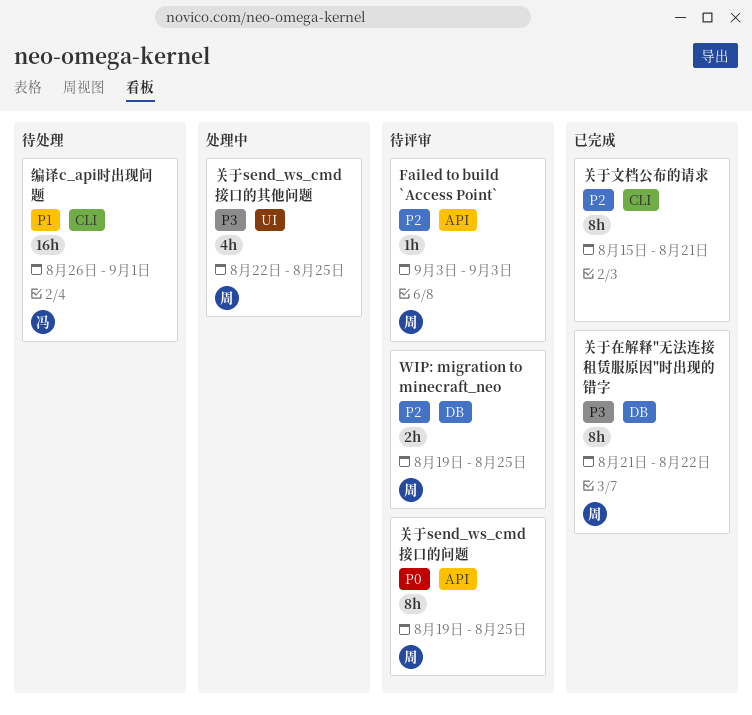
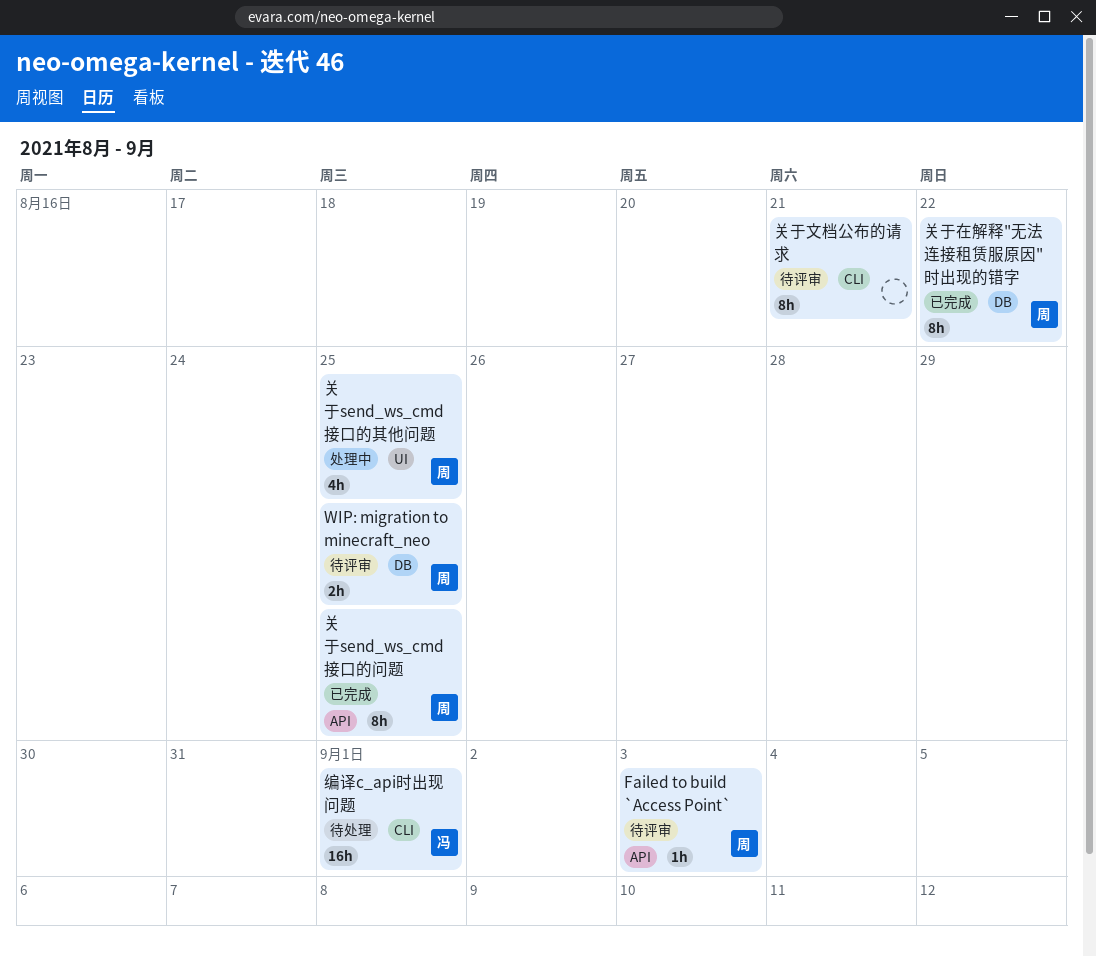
关于send_ws_cmd接口的问题, status: 待评审 -> 已完成
关于文档公布的请求, status: 已完成 -> 待评审

